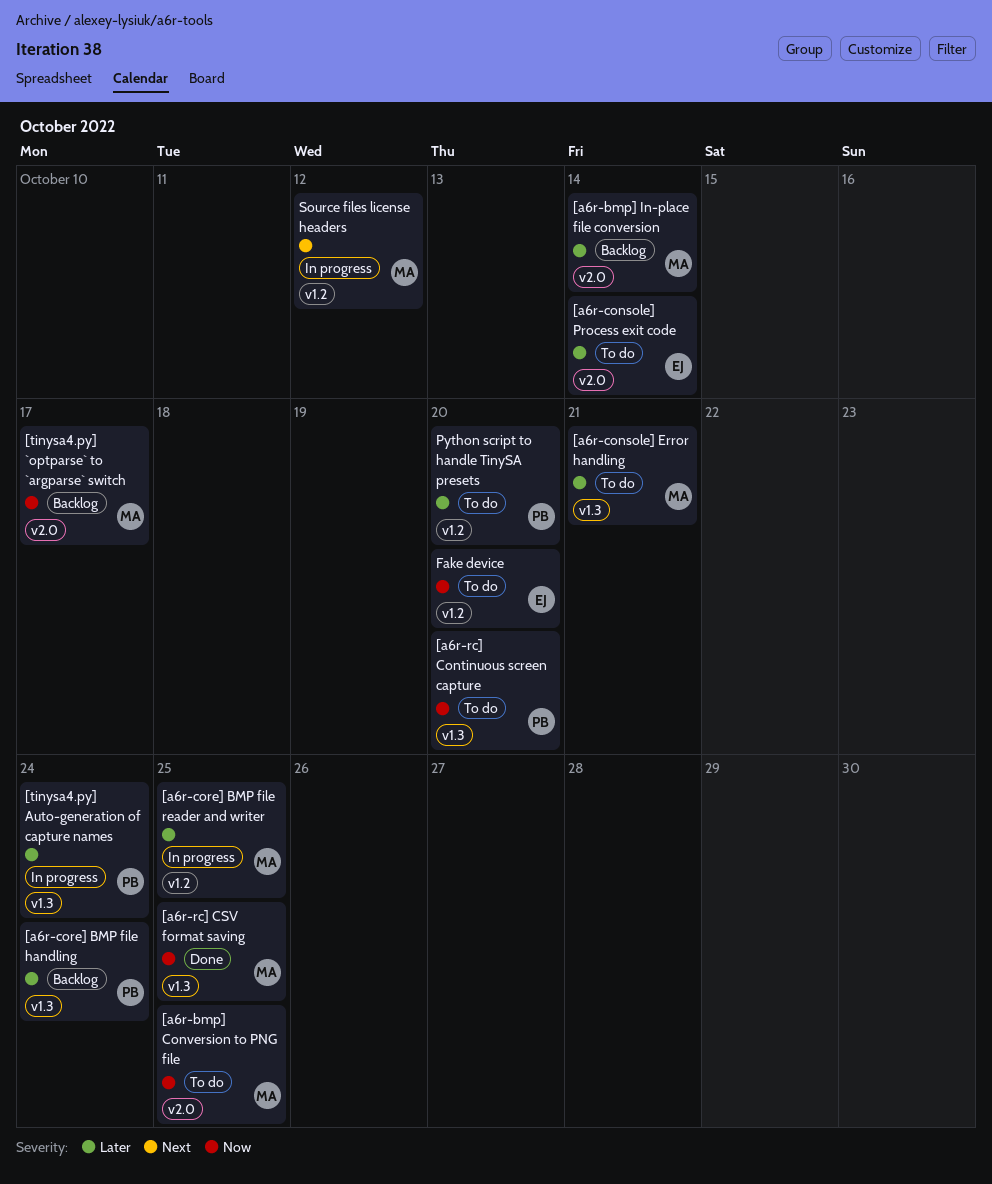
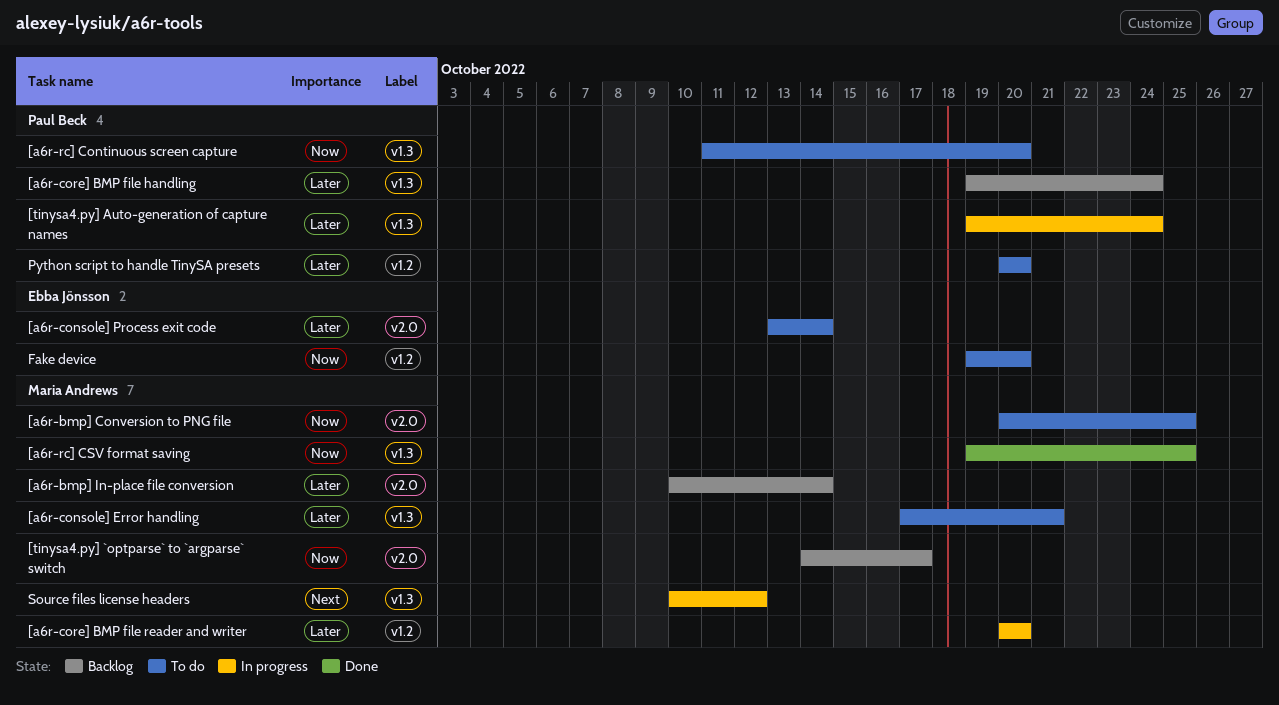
[a6r-core] BMP file reader and writer, due: Oct 25 -> Oct 20
Source files license headers, label: v1.2 -> v1.3

